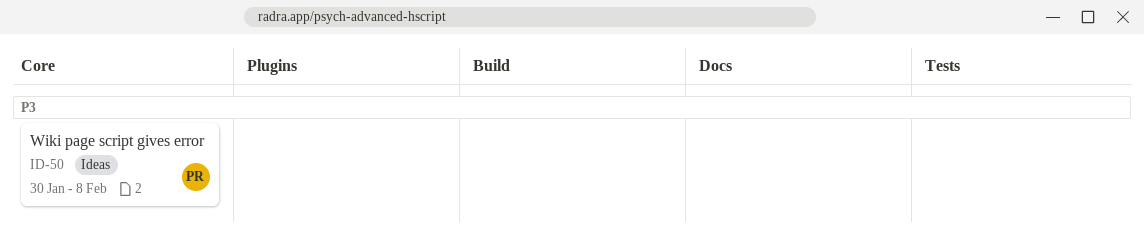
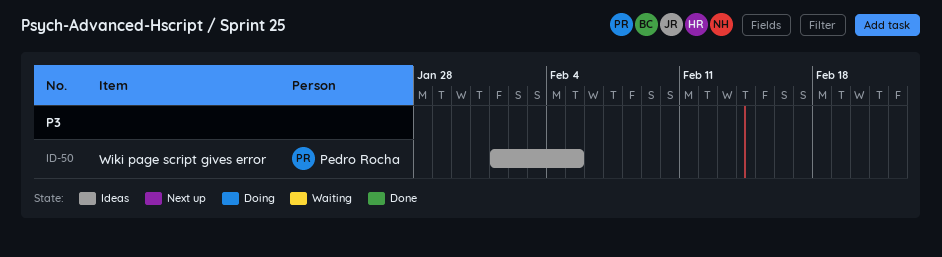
ID-50, start: Jan 30 -> Feb 1
ID-50, due: Feb 8 -> Feb 5

